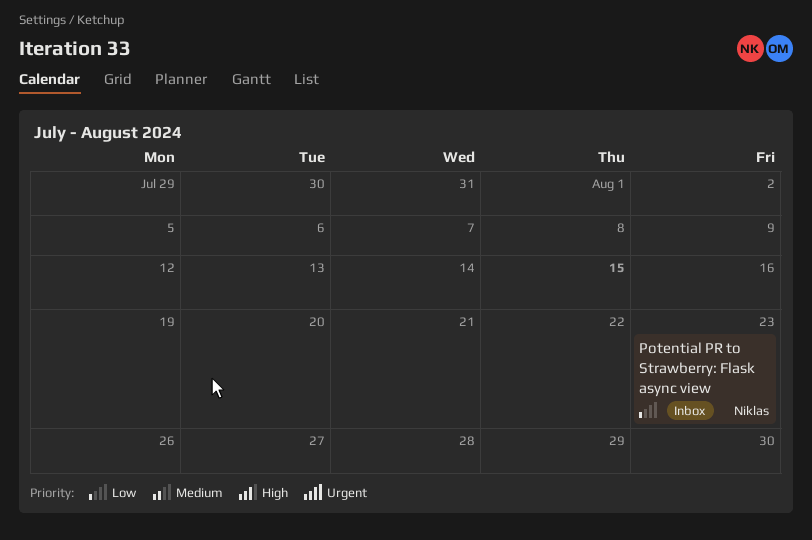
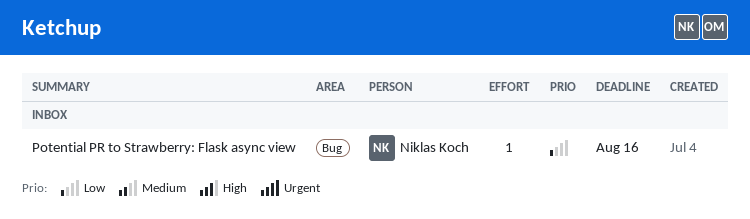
Potential PR to Strawberry: Flask async view, due: Aug 23 -> Aug 16

